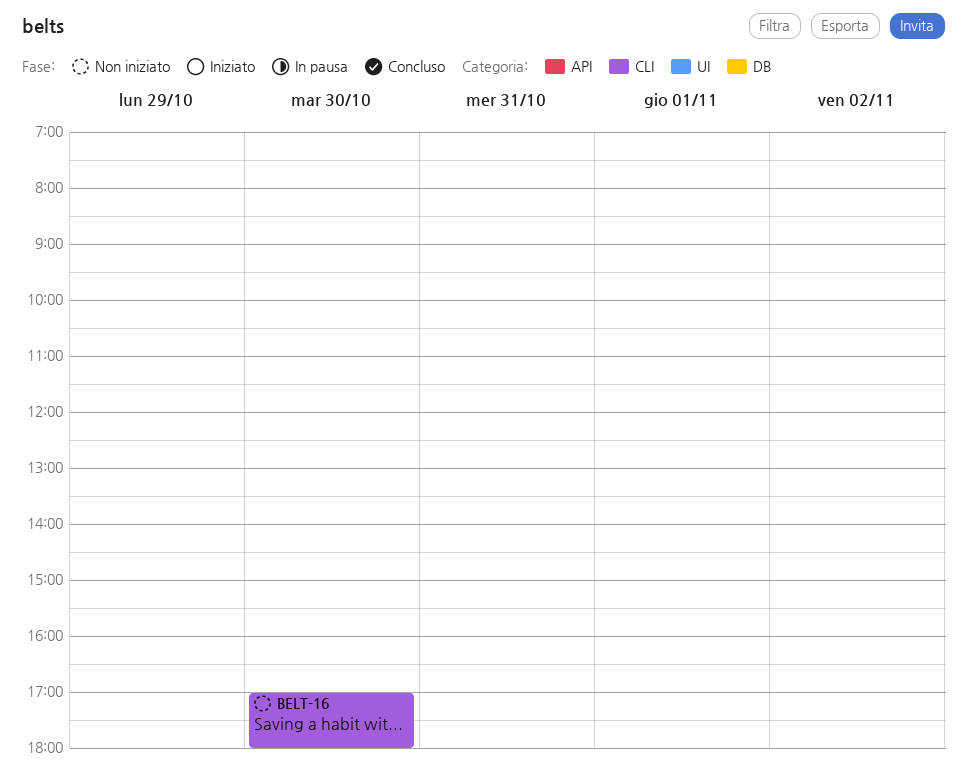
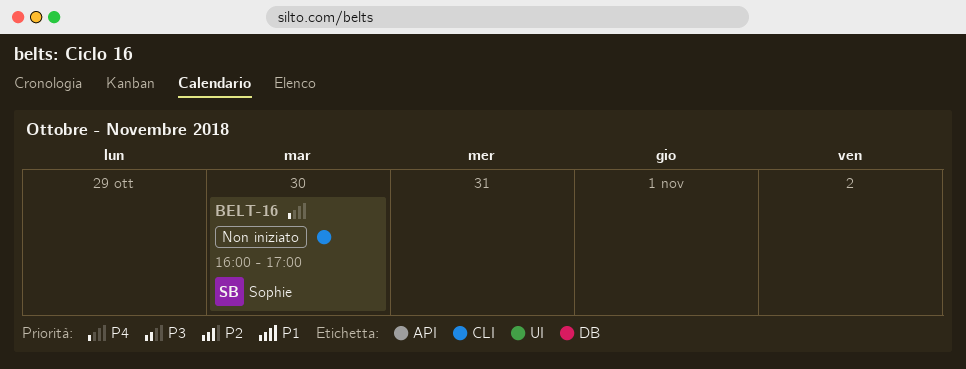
BELT-16, begins: 17:00 -> 16:00
BELT-16, ends: 18:00 -> 17:00

